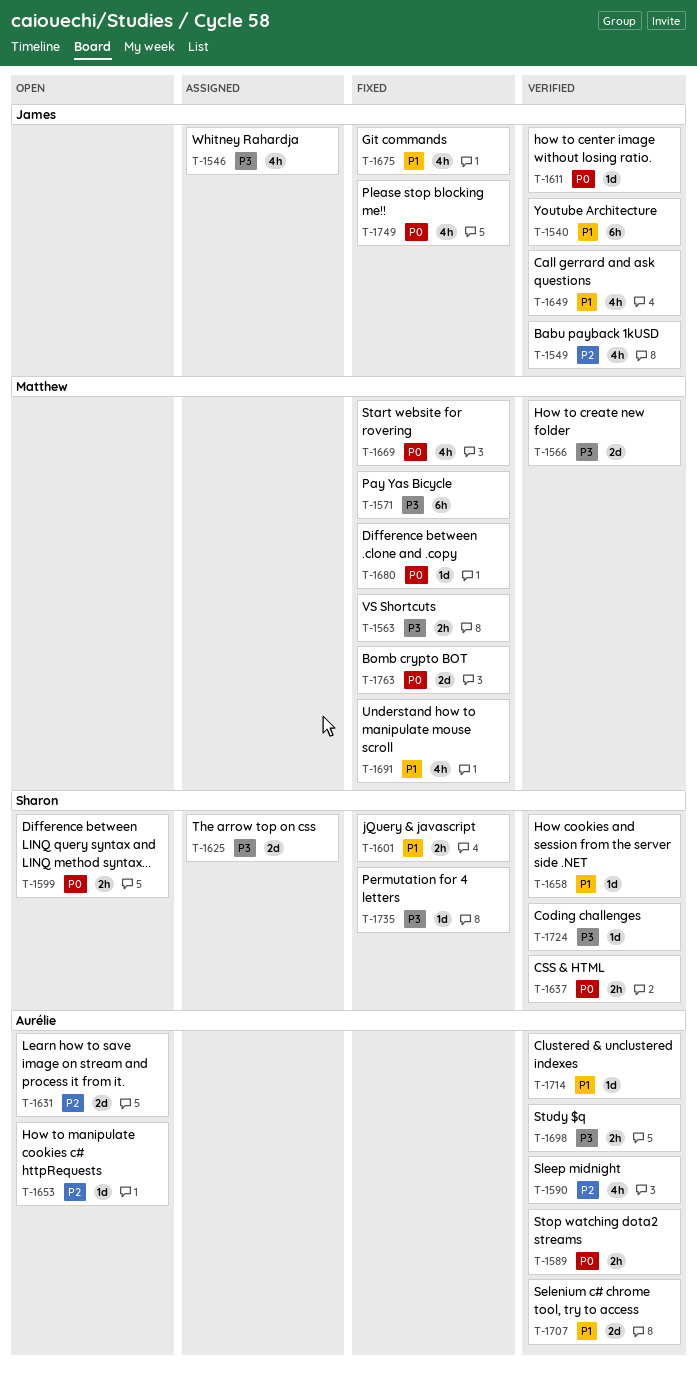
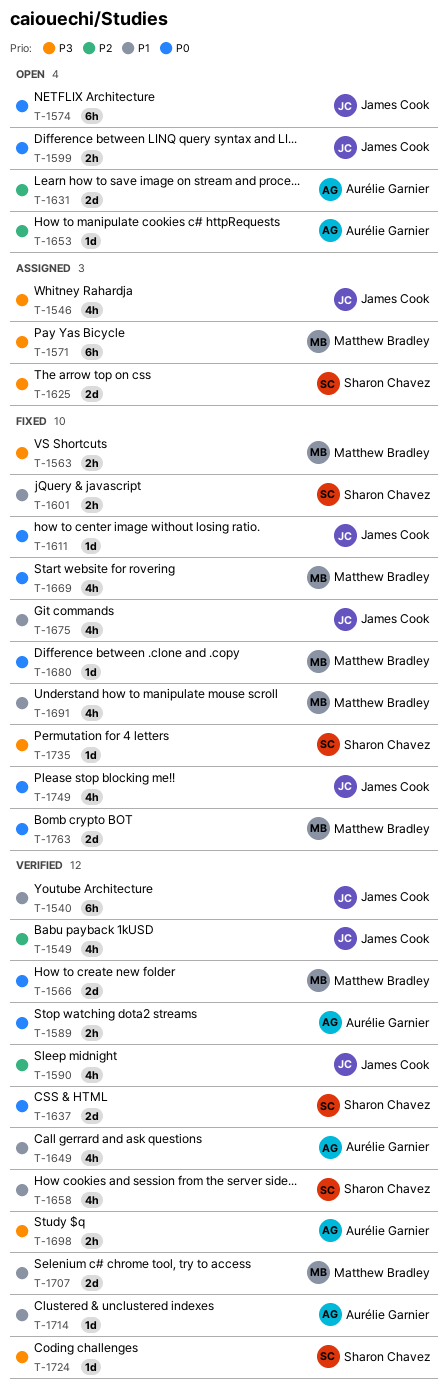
T-1566, priority: P3 -> P0
T-1571, status: Fixed -> Assigned
T-1574: none -> present
T-1590, owner: Aurélie Garnier -> James Cook
T-1599, owner: Sharon Chavez -> James Cook
T-1611, status: Verified -> Fixed
T-1637, estimate: 2h -> 2d
T-1649, owner: James Cook -> Aurélie Garnier
T-1658, estimate: 1d -> 4h
T-1707, owner: Aurélie Garnier -> Matthew Bradley

